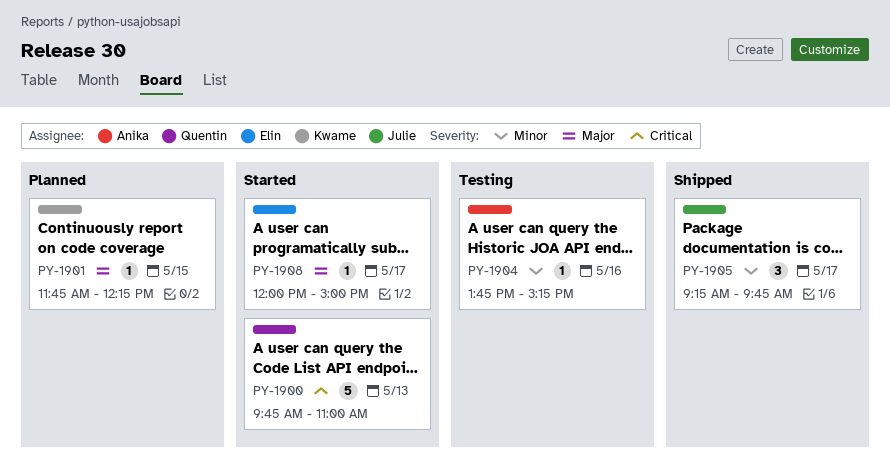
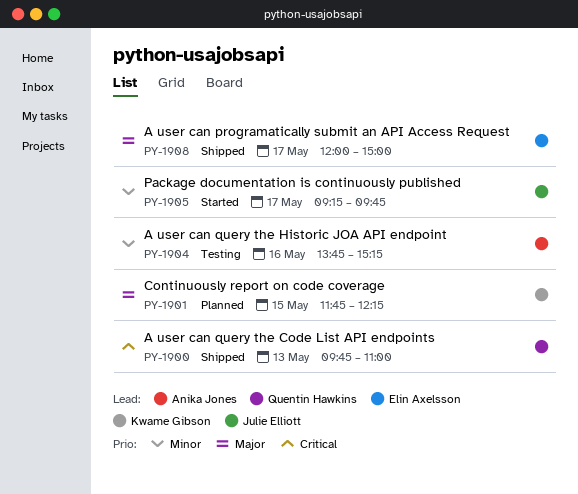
PY-1900, status: Started -> Shipped
PY-1905, status: Shipped -> Started
PY-1908, status: Started -> Shipped

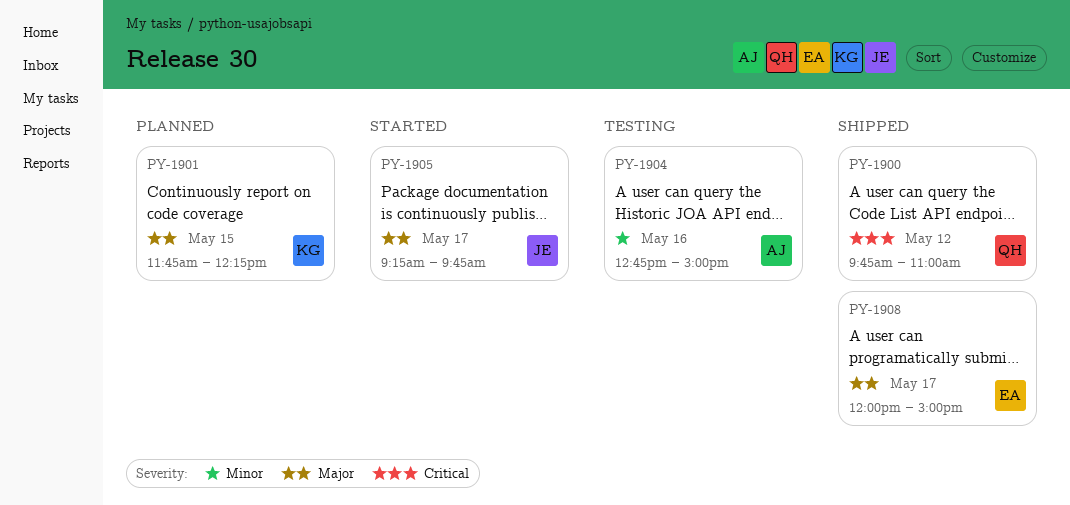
PY-1900, day: May 13 -> May 12
PY-1904, begins: 13:45 -> 12:45
PY-1904, ends: 15:15 -> 15:00
PY-1905, priority: Minor -> Major

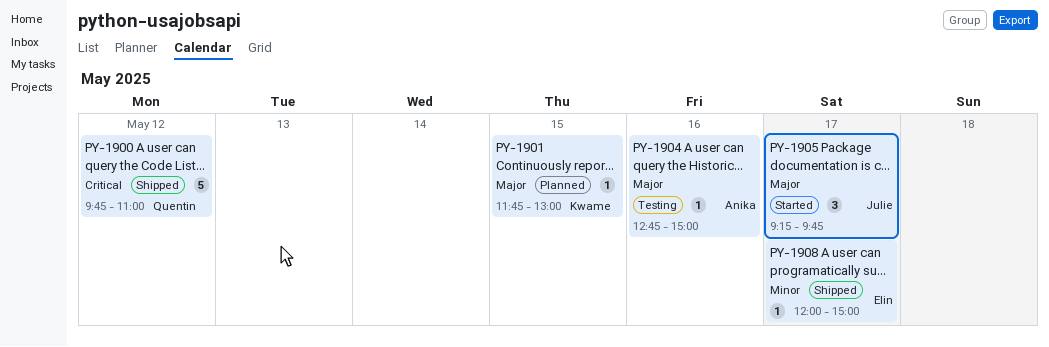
PY-1901, ends: 12:15 -> 13:00
PY-1904, priority: Minor -> Major
PY-1908, priority: Major -> Minor

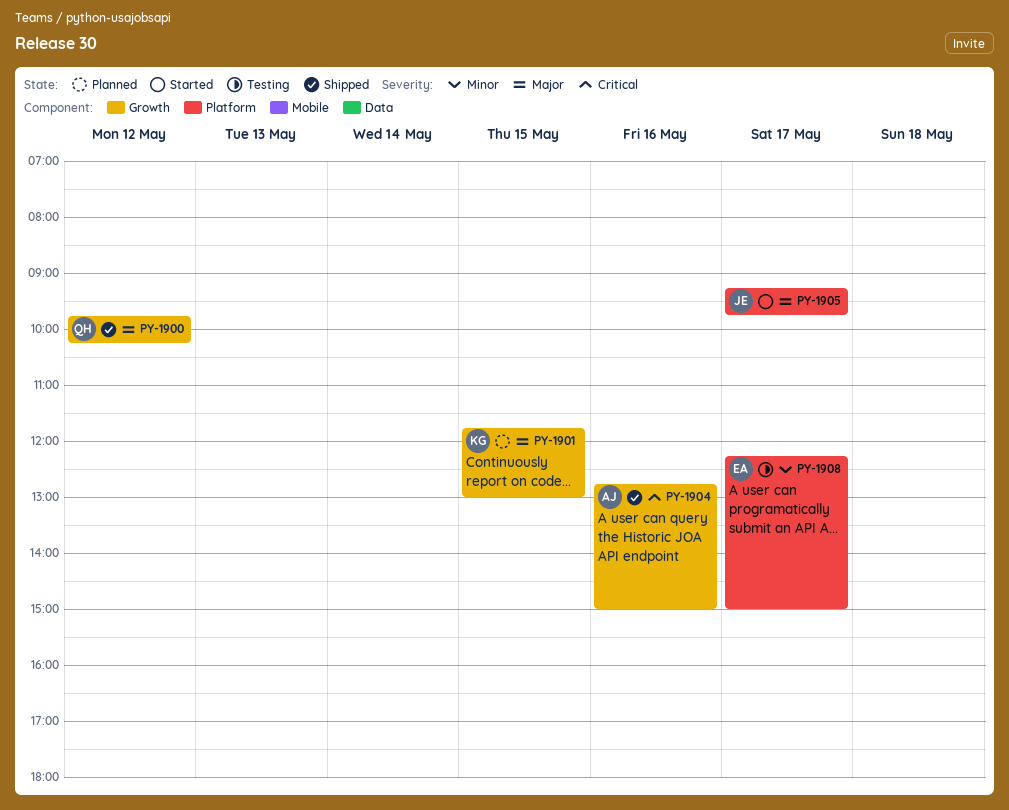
PY-1900, priority: Critical -> Major
PY-1900, ends: 11:00 -> 10:15
PY-1904, status: Testing -> Shipped
PY-1904, priority: Major -> Critical
PY-1908, status: Shipped -> Testing
PY-1908, begins: 12:00 -> 12:15

